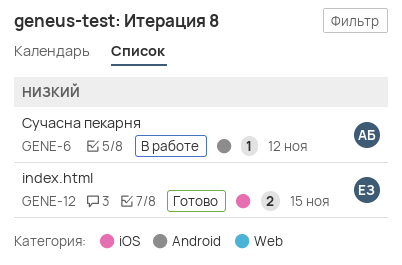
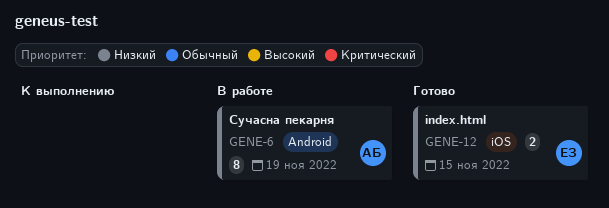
GENE-6, estimate: 1 -> 8
GENE-6, due: Nov 12 -> Nov 19

